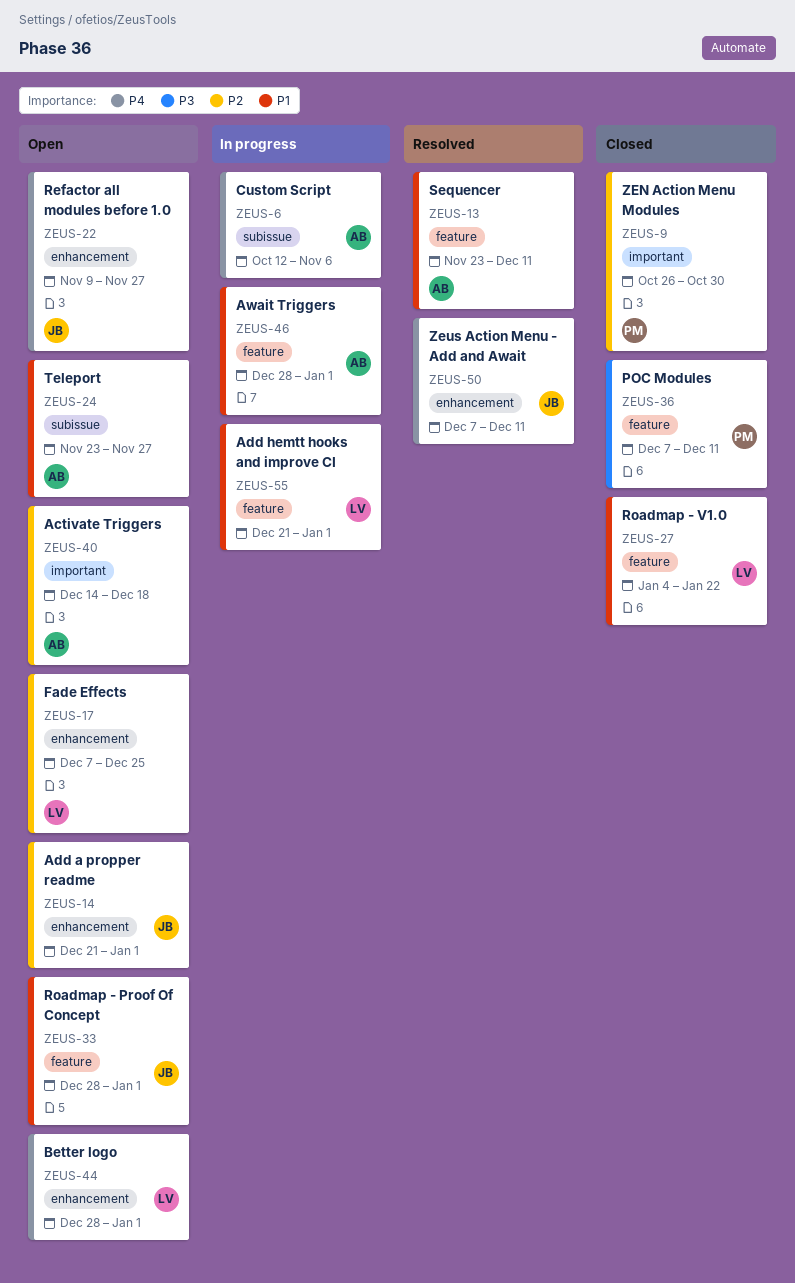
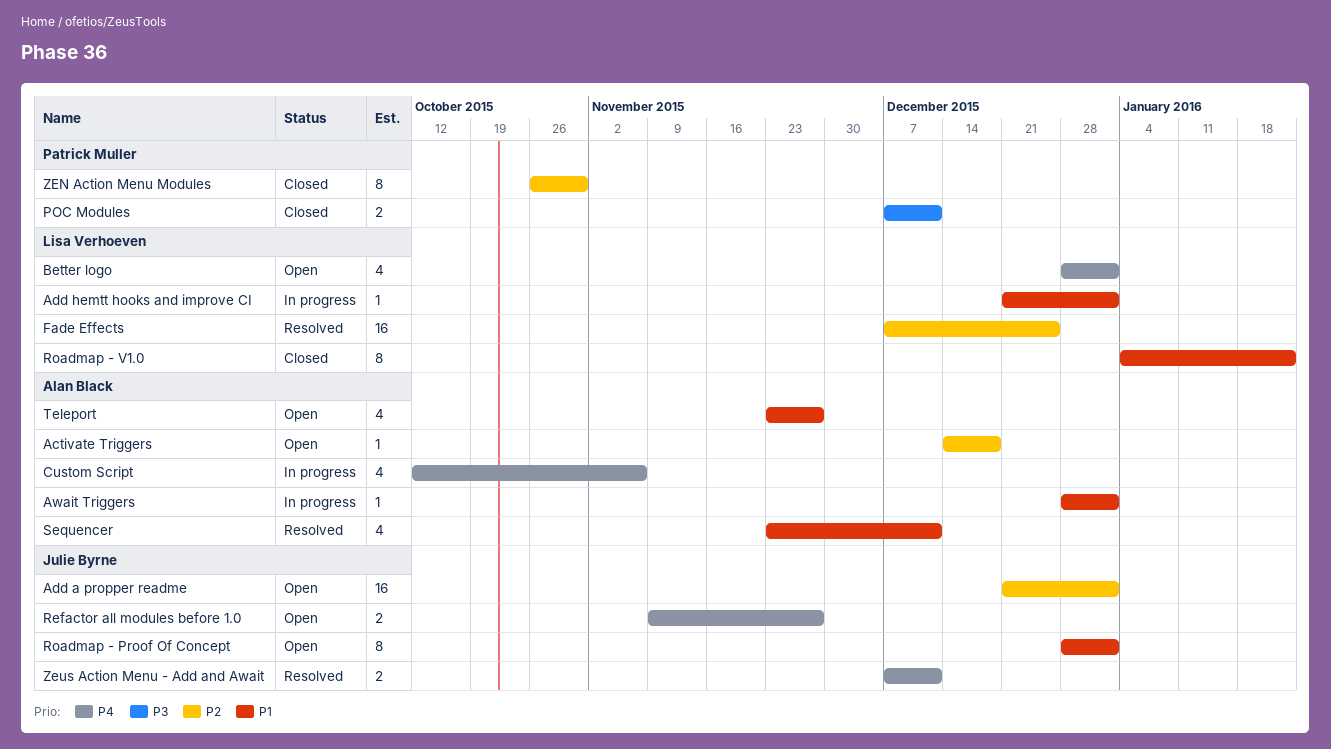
Fade Effects, status: Open -> Resolved

